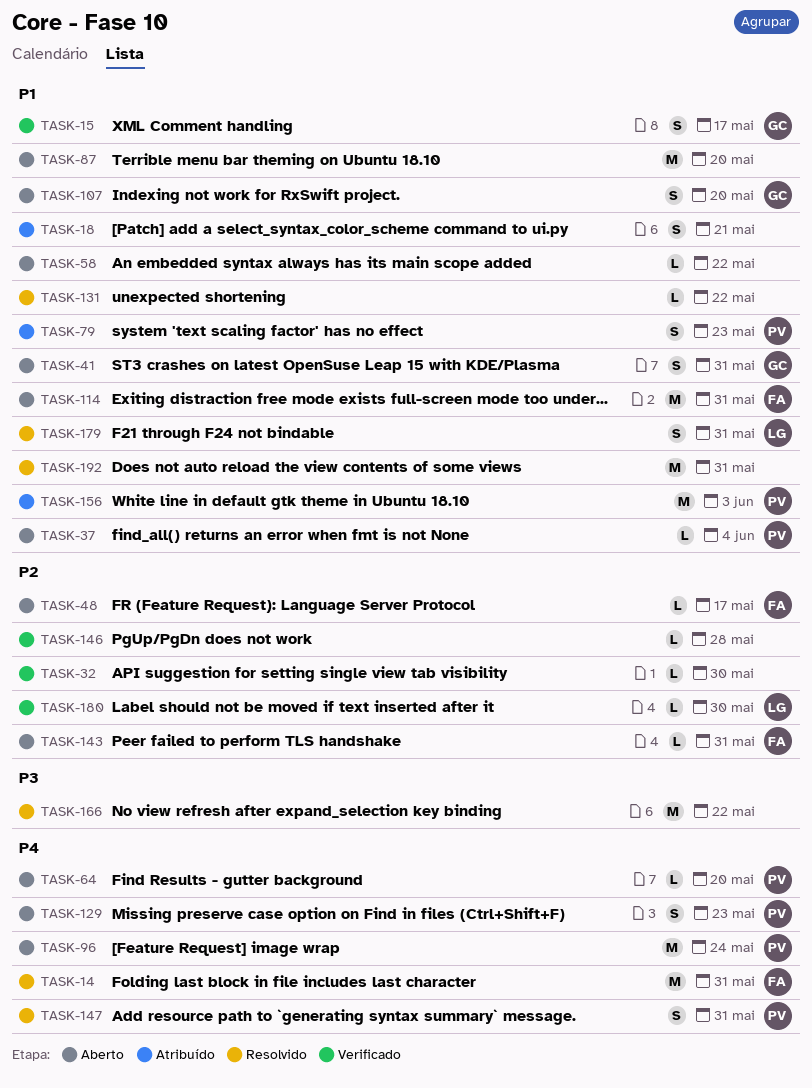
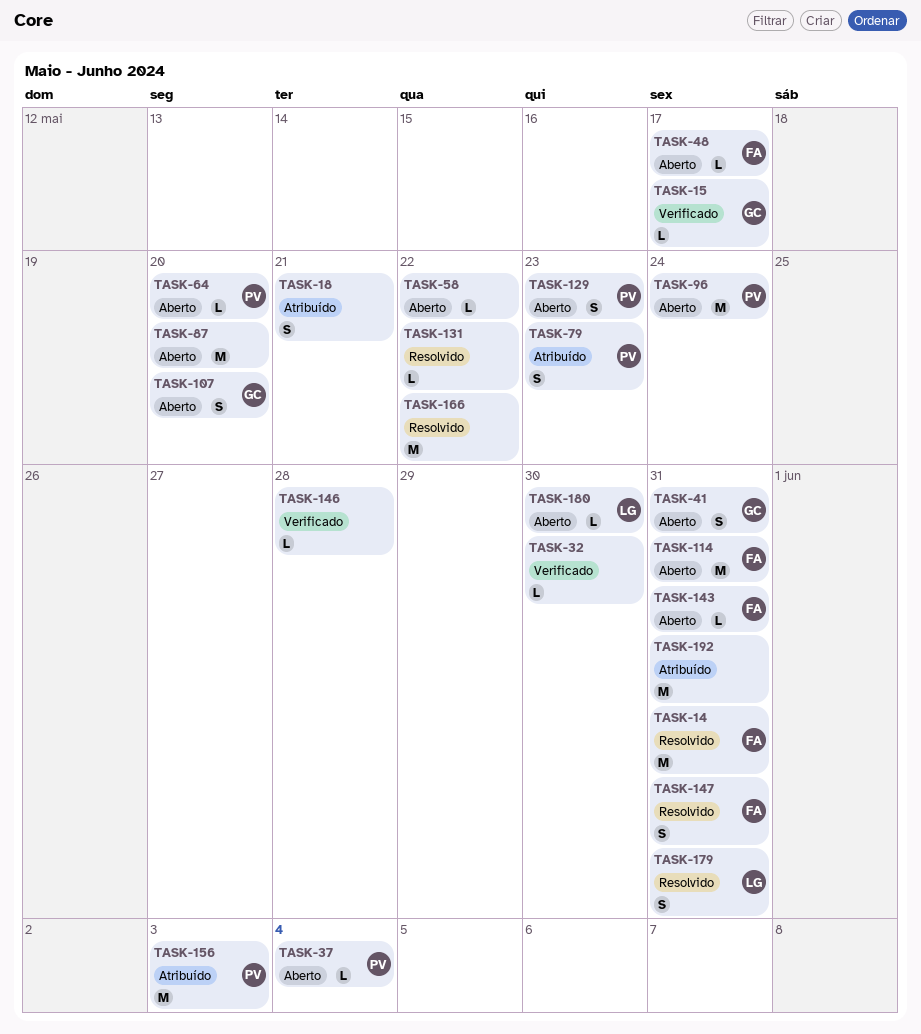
TASK-15, estimate: S -> L
TASK-147, owner: PV -> FA
TASK-180, status: Verificado -> Aberto
TASK-192, status: Resolvido -> Atribuído

